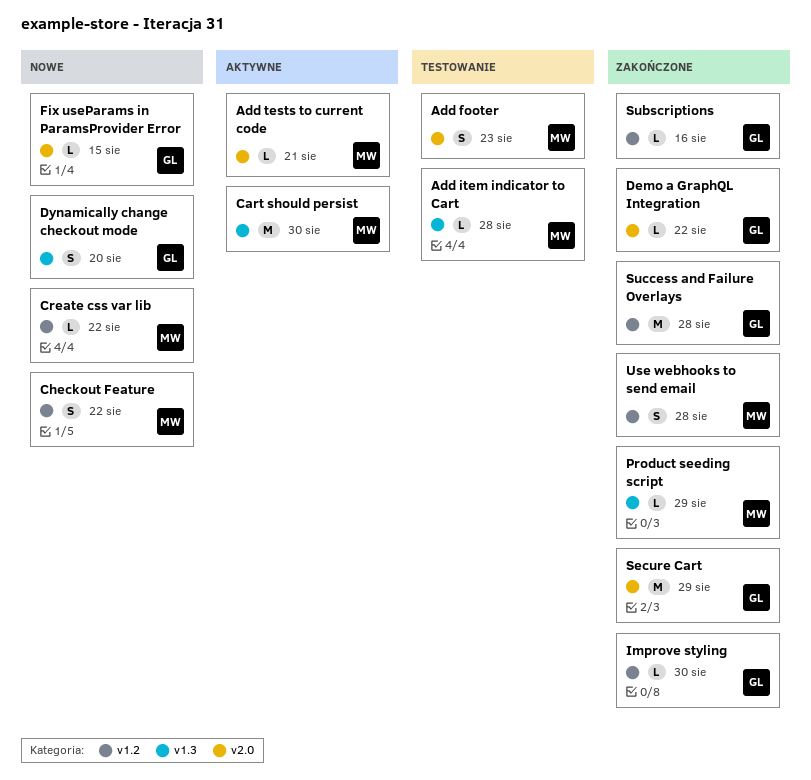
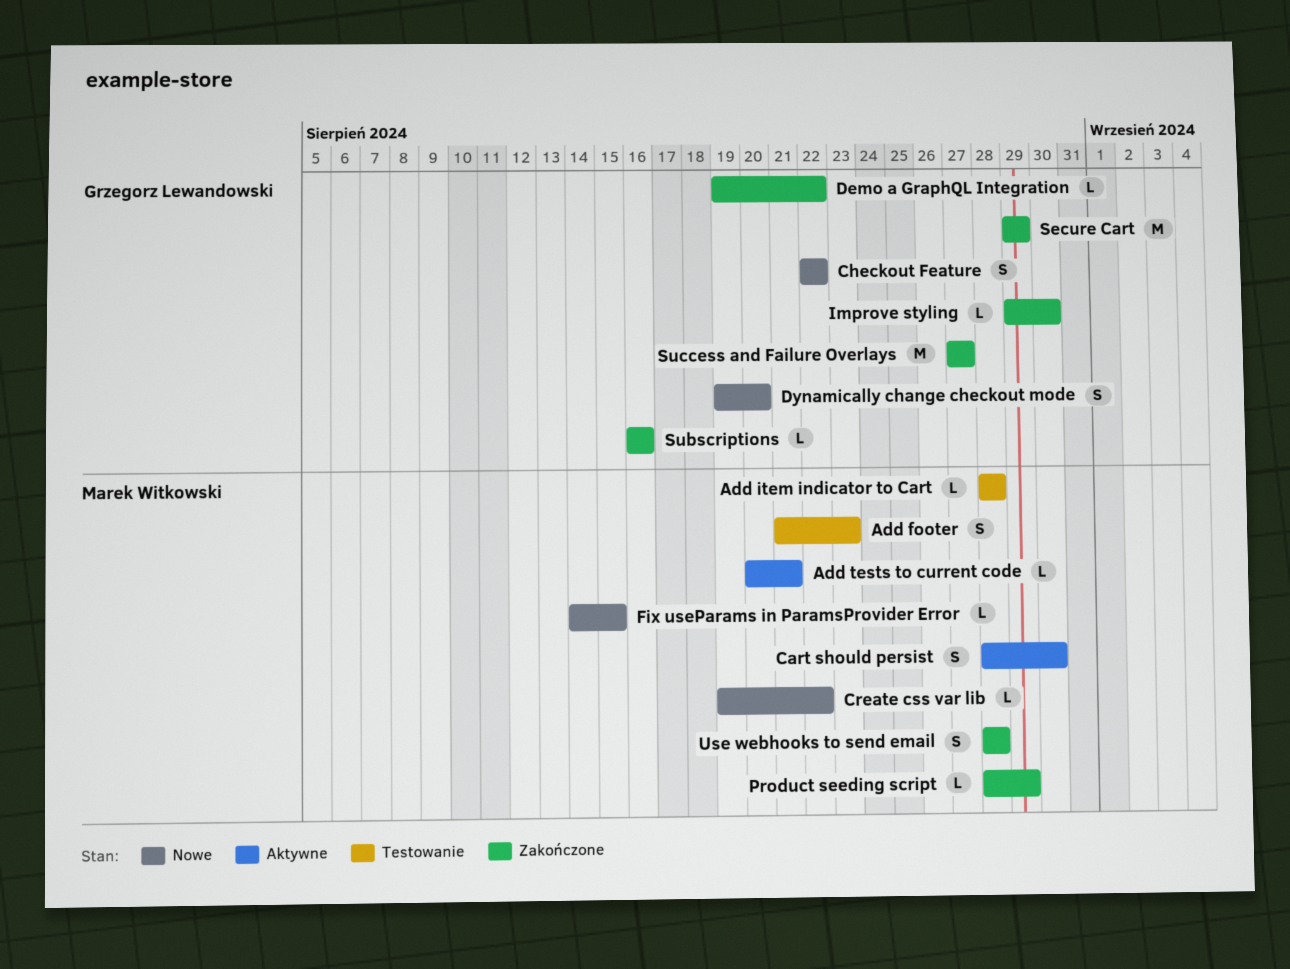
Cart should persist, estimate: M -> S
Checkout Feature, owner: Marek Witkowski -> Grzegorz Lewandowski
Fix useParams in ParamsProvider Error, owner: Grzegorz Lewandowski -> Marek Witkowski
Success and Failure Overlays, due: Aug 28 -> Aug 27

